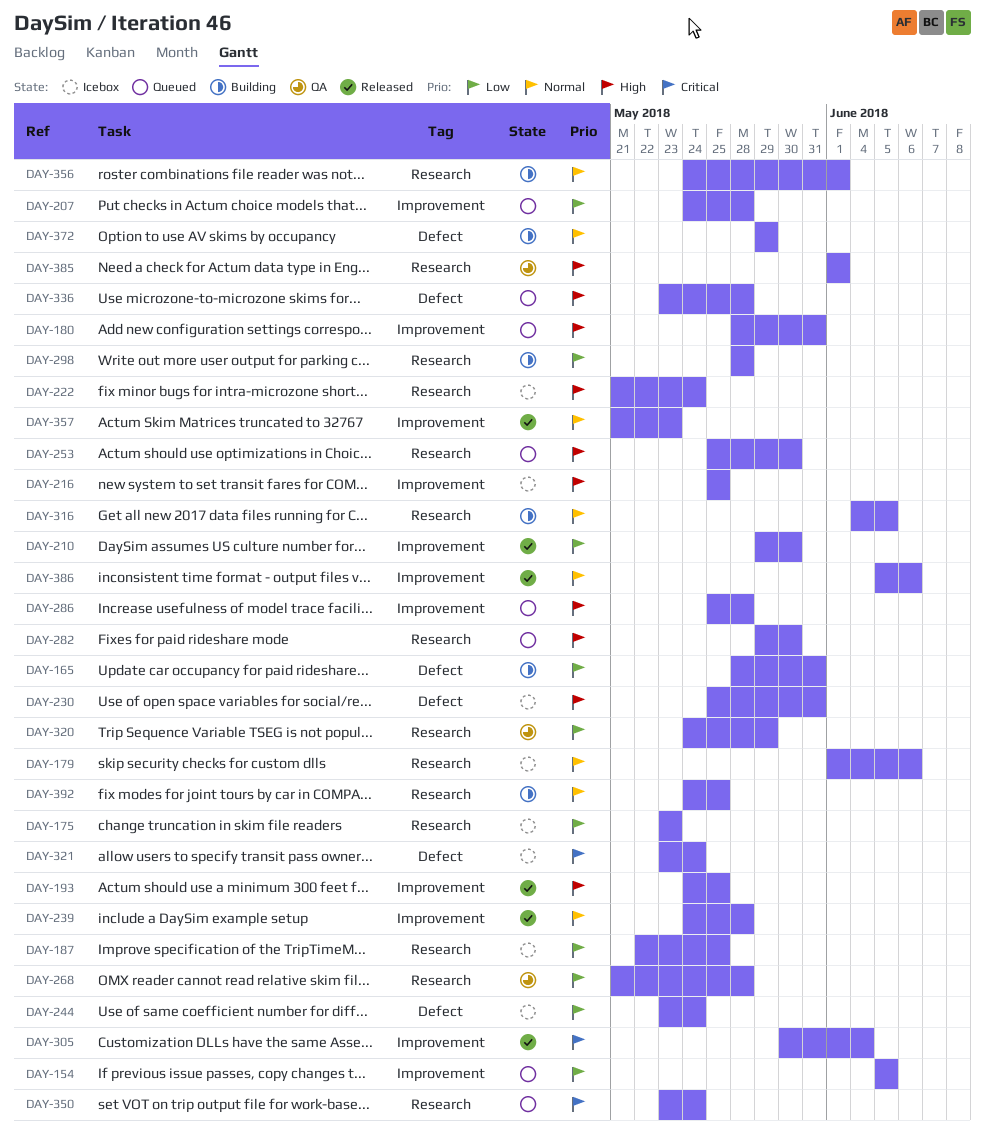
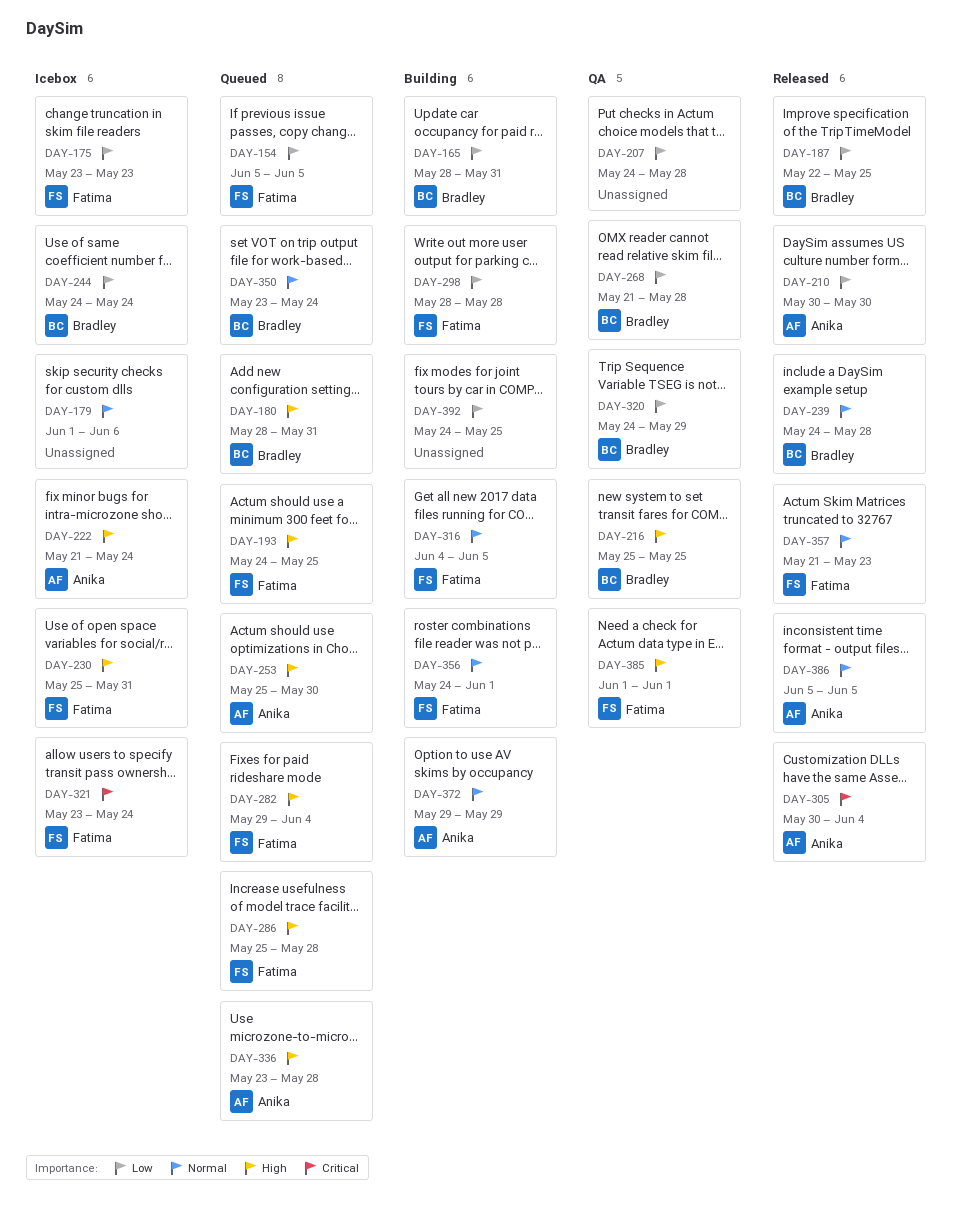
DAY-187, status: Icebox -> Released
DAY-193, status: Released -> Queued
DAY-207, status: Queued -> QA
DAY-210, start: May 29 -> May 30
DAY-216, status: Icebox -> QA
DAY-244, start: May 23 -> May 24
DAY-282, due: May 30 -> Jun 4
DAY-350, priority: Critical -> Normal
DAY-386, due: Jun 6 -> Jun 5
DAY-392, priority: Normal -> Low

